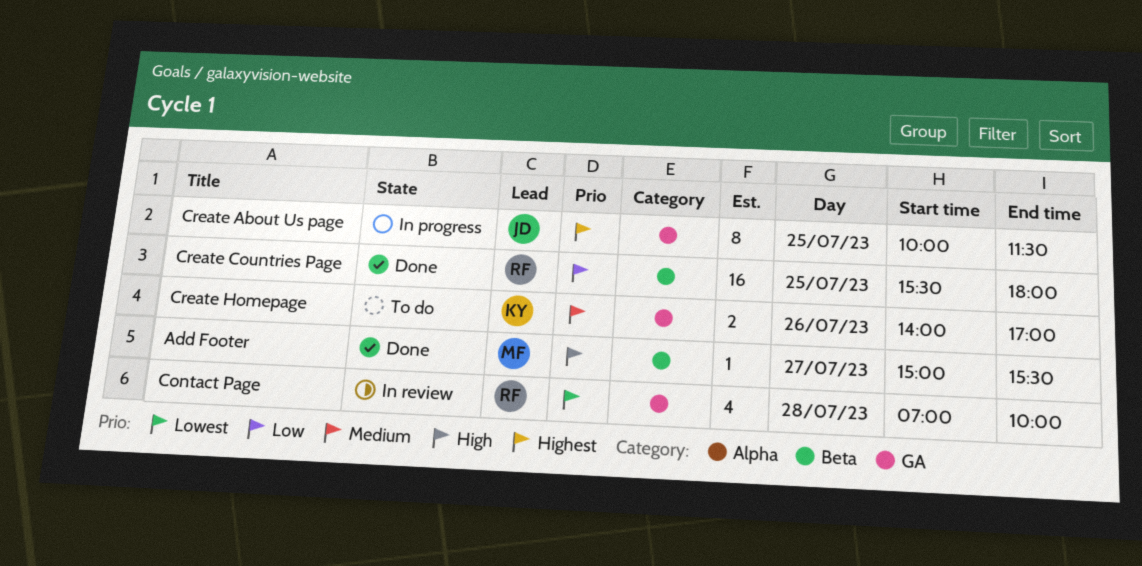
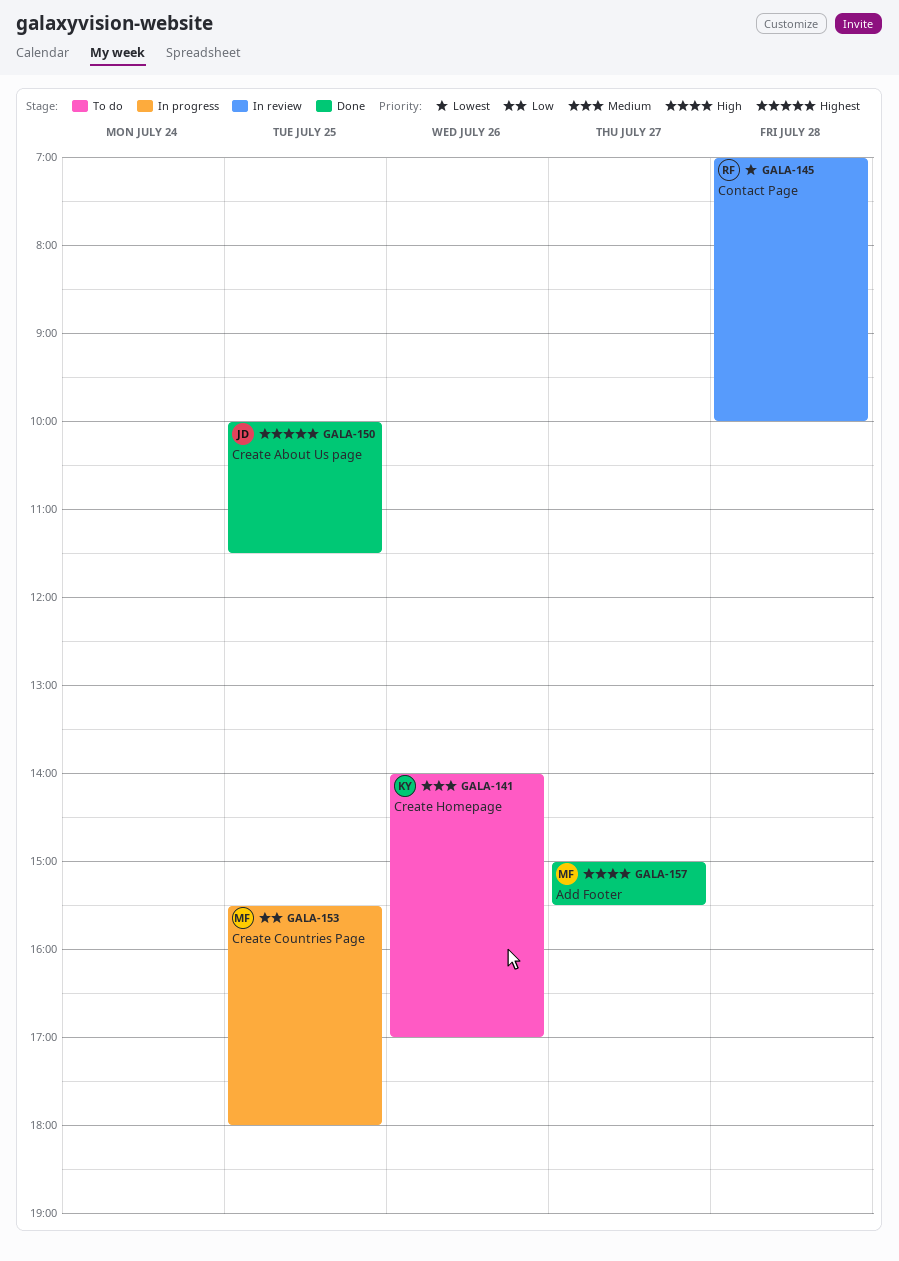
Create About Us page, status: In progress -> Done
Create Countries Page, status: Done -> In progress
Create Countries Page, owner: RF -> MF

